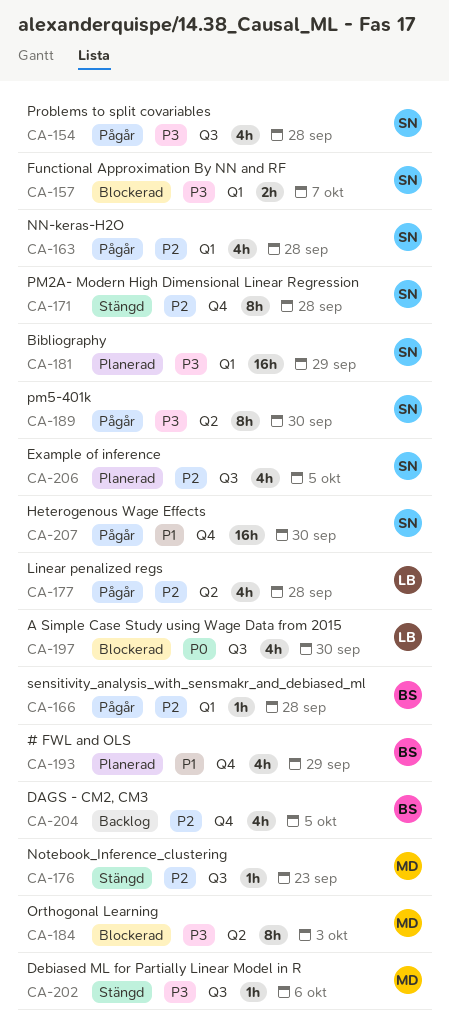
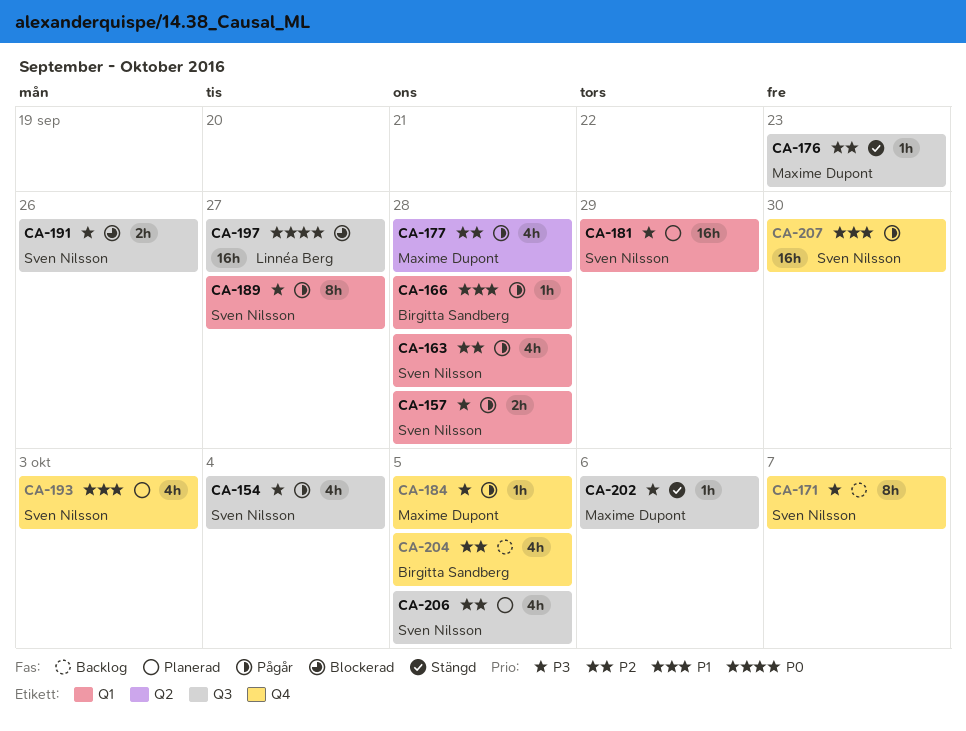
CA-154, due: Sep 28 -> Oct 4
CA-157, status: Blockerad -> Pågår
CA-157, due: Oct 7 -> Sep 28
CA-166, priority: P2 -> P1
CA-171, status: Stängd -> Backlog
CA-171, priority: P2 -> P3
CA-171, due: Sep 28 -> Oct 7
CA-177, owner: Linnéa Berg -> Maxime Dupont
CA-184, status: Blockerad -> Pågår
CA-184, label: Q2 -> Q4
CA-184, estimate: 8h -> 1h
CA-184, due: Oct 3 -> Oct 5
CA-189, label: Q2 -> Q1
CA-189, due: Sep 30 -> Sep 27
CA-191: none -> present
CA-193, owner: Birgitta Sandberg -> Sven Nilsson
CA-193, due: Sep 29 -> Oct 3
CA-197, estimate: 4h -> 16h
CA-197, due: Sep 30 -> Sep 27

